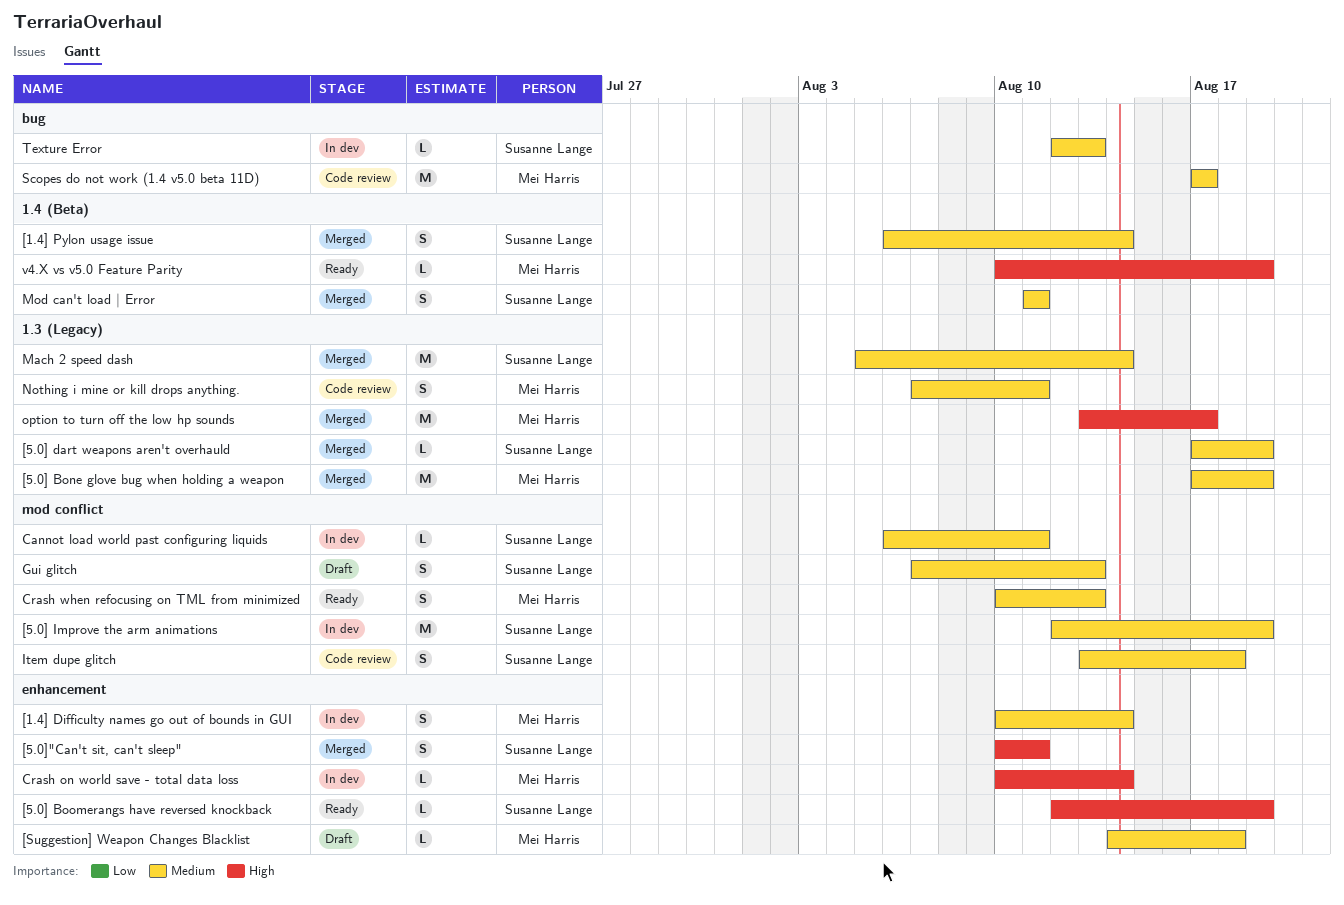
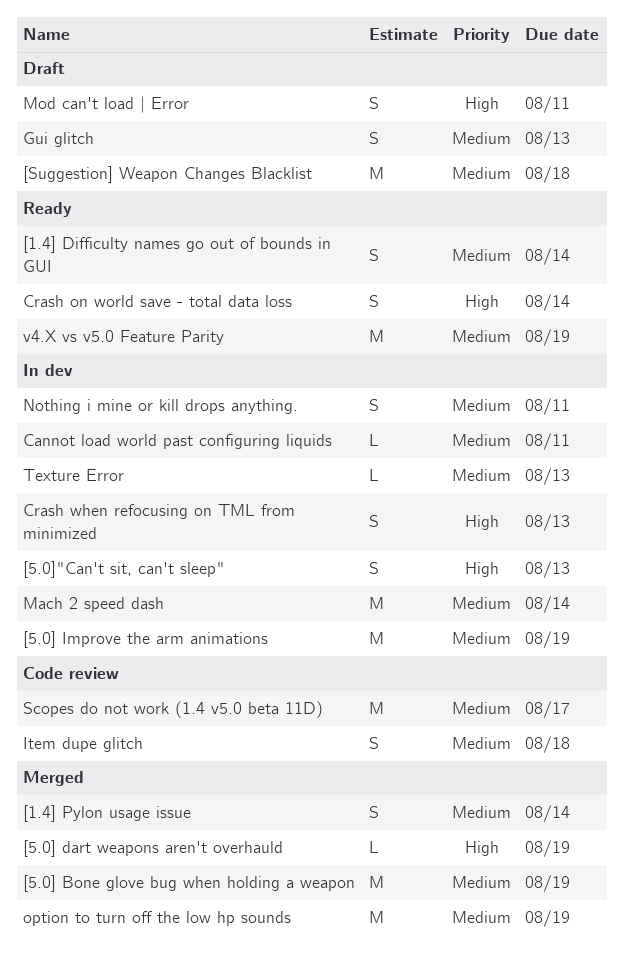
[1.4] Difficulty names go out of bounds in GUI, status: In dev -> Ready
[5.0] Boomerangs have reversed knockback: present -> none
[5.0] dart weapons aren't overhauld, priority: Medium -> High
[5.0]"Can't sit, can't sleep", status: Merged -> In dev
[5.0]"Can't sit, can't sleep", due: Aug 11 -> Aug 13
[Suggestion] Weapon Changes Blacklist, estimate: L -> M
Crash on world save - total data loss, status: In dev -> Ready
Crash on world save - total data loss, estimate: L -> S
Crash when refocusing on TML from minimized, status: Ready -> In dev
Crash when refocusing on TML from minimized, priority: Medium -> High
Mach 2 speed dash, status: Merged -> In dev
Mod can't load | Error, status: Merged -> Draft
Mod can't load | Error, priority: Medium -> High
Nothing i mine or kill drops anything., status: Code review -> In dev
option to turn off the low hp sounds, priority: High -> Medium
option to turn off the low hp sounds, due: Aug 17 -> Aug 19
v4.X vs v5.0 Feature Parity, priority: High -> Medium
v4.X vs v5.0 Feature Parity, estimate: L -> M

